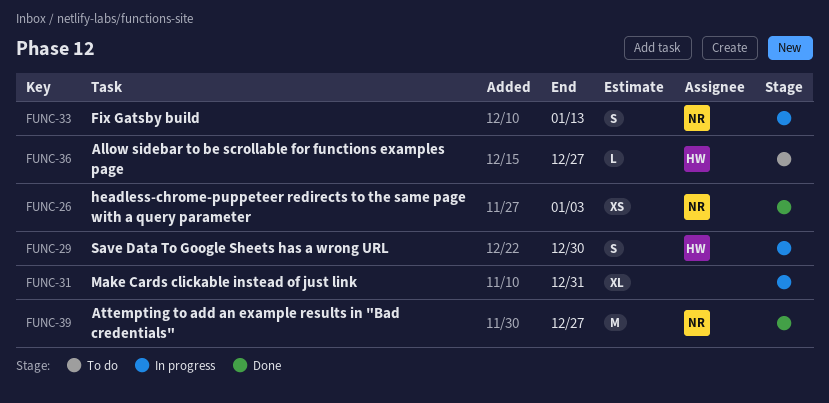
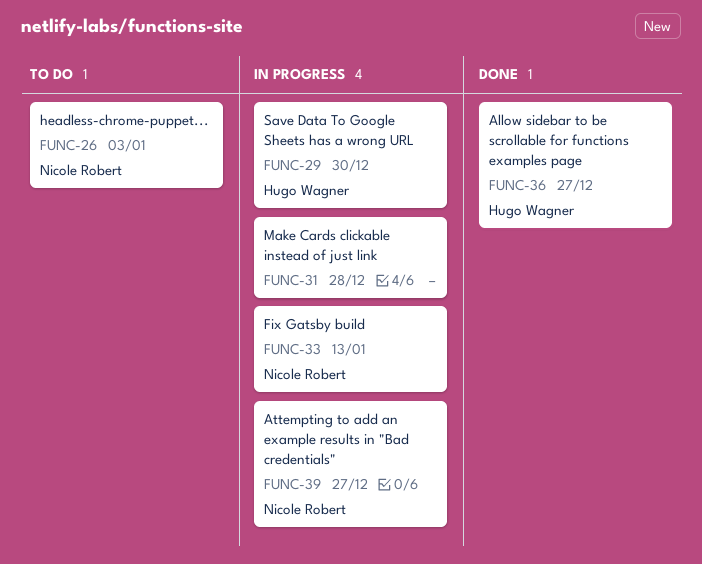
FUNC-26, status: Done -> To do
FUNC-31, due: Dec 31 -> Dec 28
FUNC-36, status: To do -> Done
FUNC-39, status: Done -> In progress

